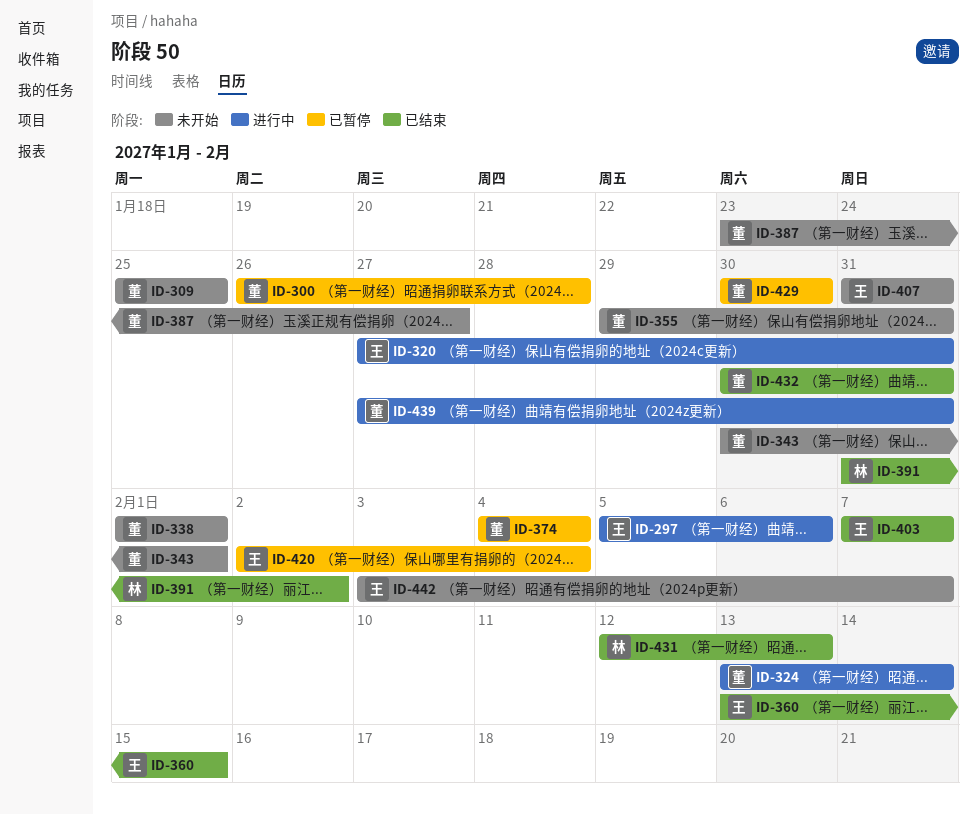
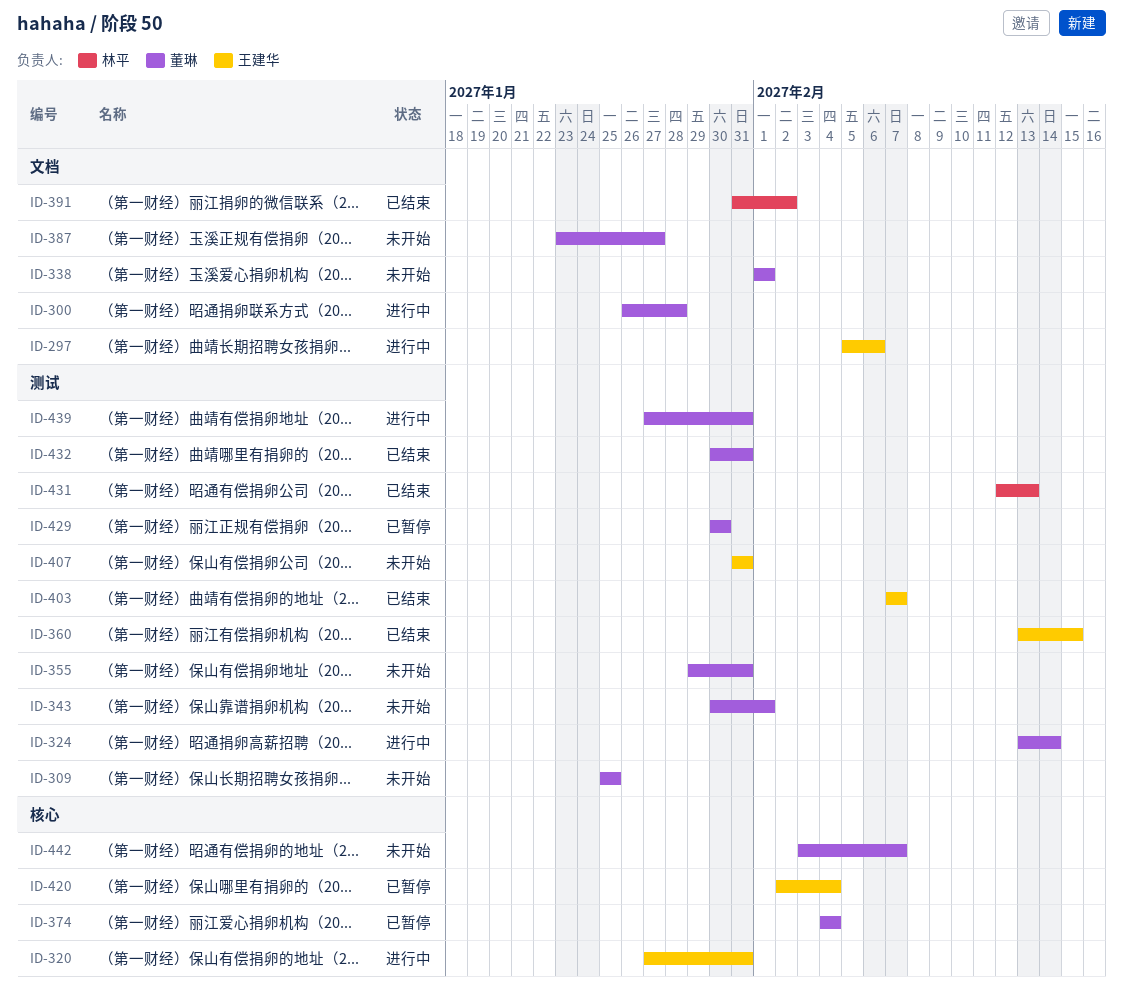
ID-300, status: 已暂停 -> 进行中
ID-442, owner: 王建华 -> 董琳

